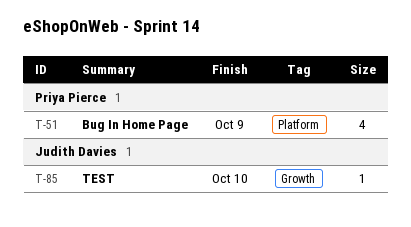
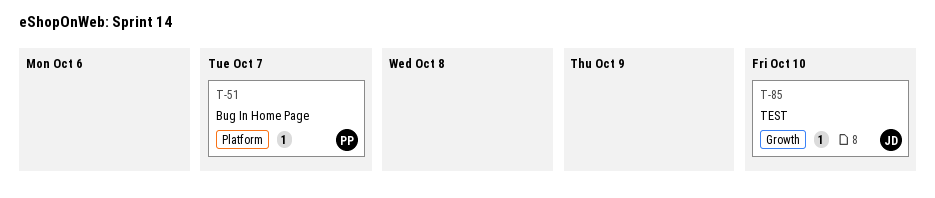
T-51, estimate: 4 -> 1
T-51, due: Oct 9 -> Oct 7

